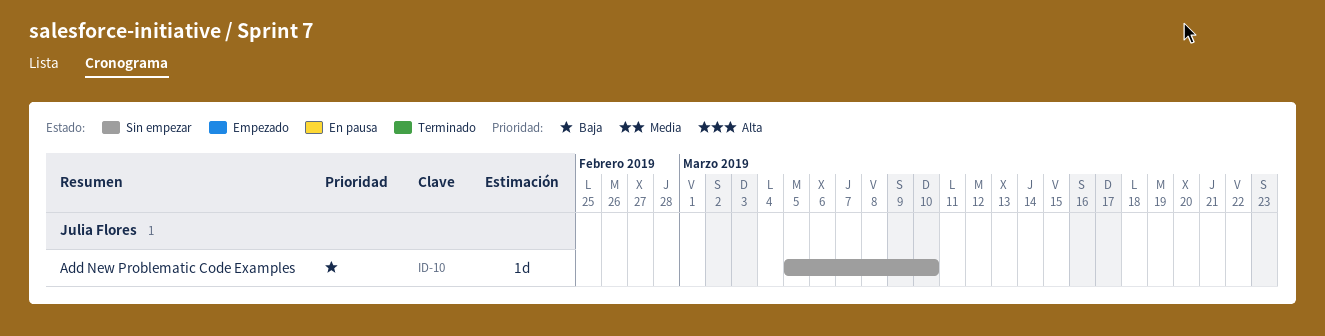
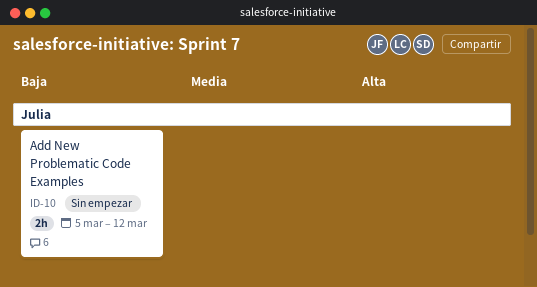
ID-10, estimate: 1d -> 2h
ID-10, due: Mar 10 -> Mar 12

